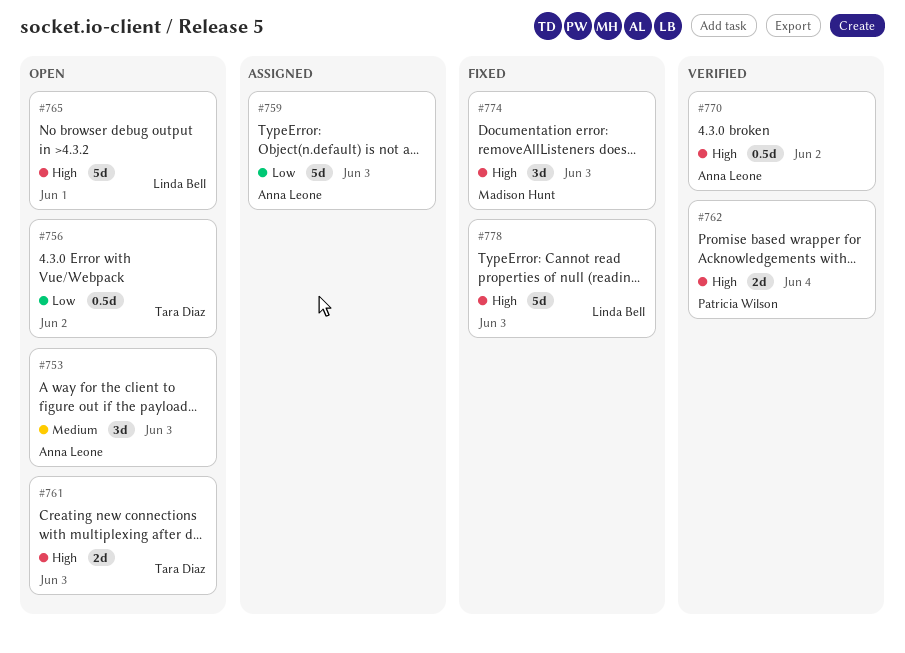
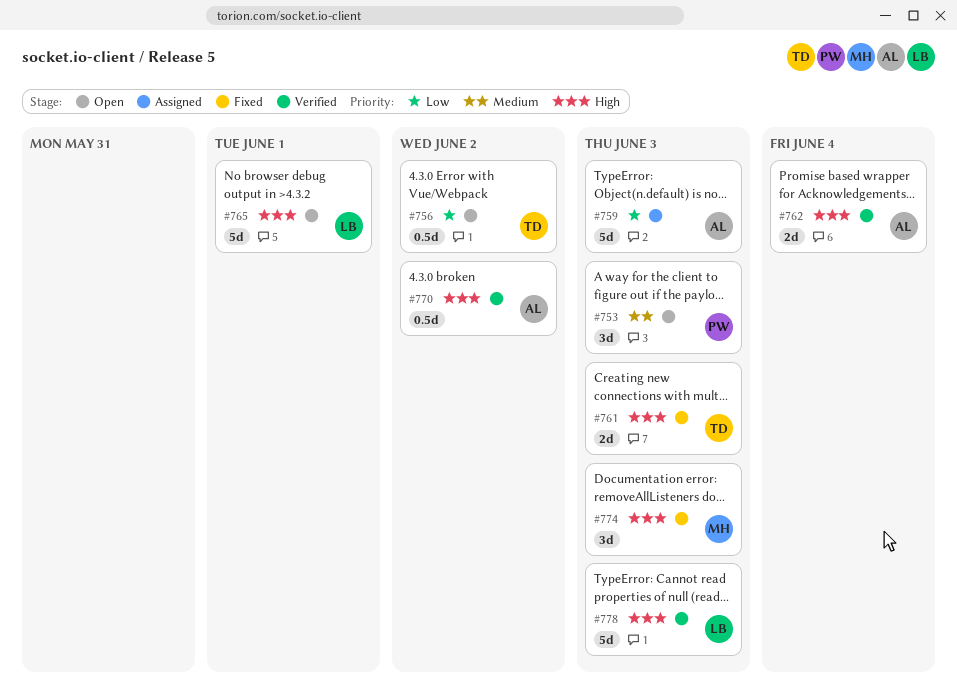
#753, owner: Anna Leone -> Patricia Wilson
#761, status: Open -> Fixed
#762, owner: Patricia Wilson -> Anna Leone
#778, status: Fixed -> Verified

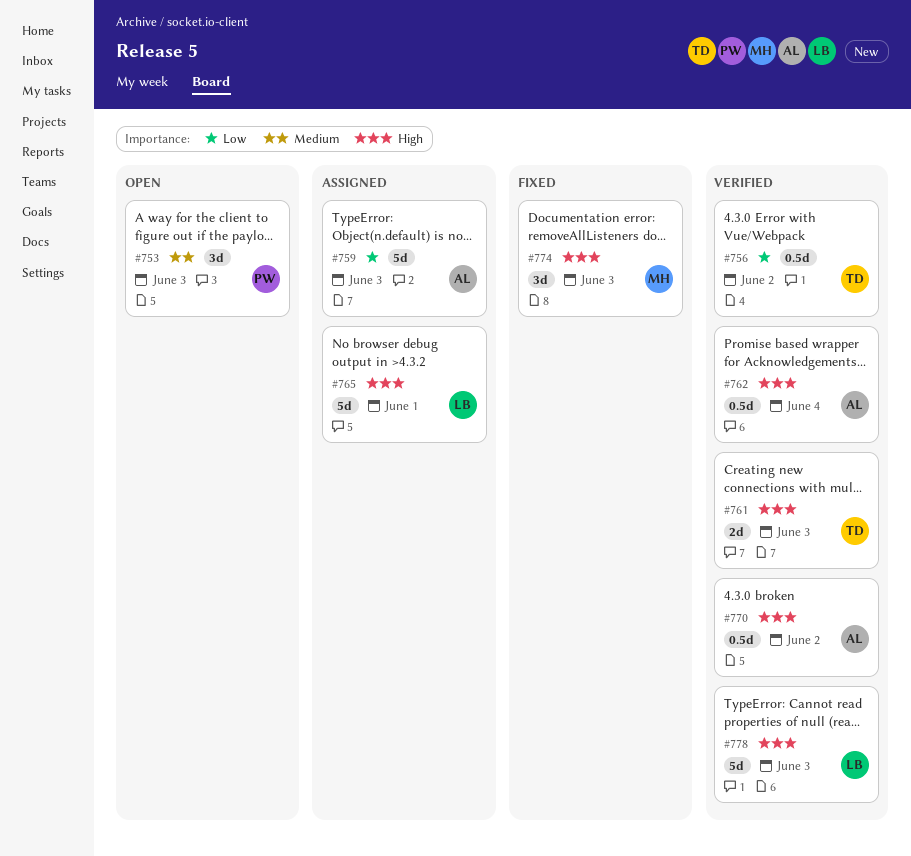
#756, status: Open -> Verified
#761, status: Fixed -> Verified
#762, estimate: 2d -> 0.5d
#765, status: Open -> Assigned

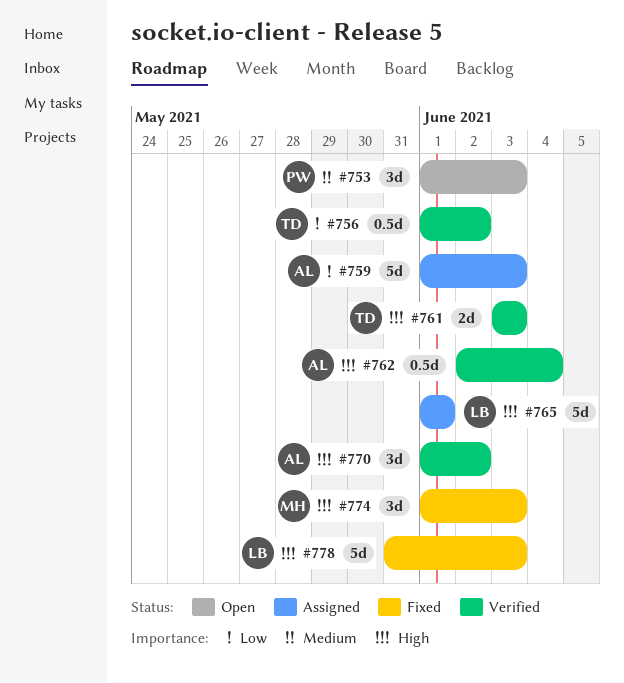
#770, estimate: 0.5d -> 3d
#778, status: Verified -> Fixed

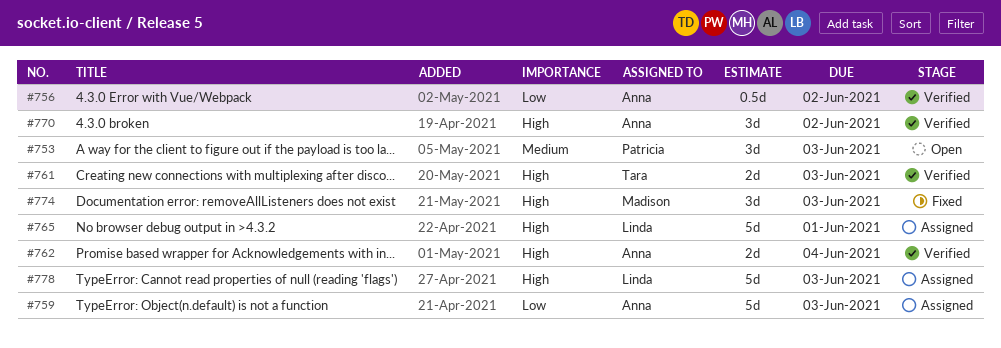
#756, owner: Tara -> Anna
#762, estimate: 0.5d -> 2d
#778, status: Fixed -> Assigned

